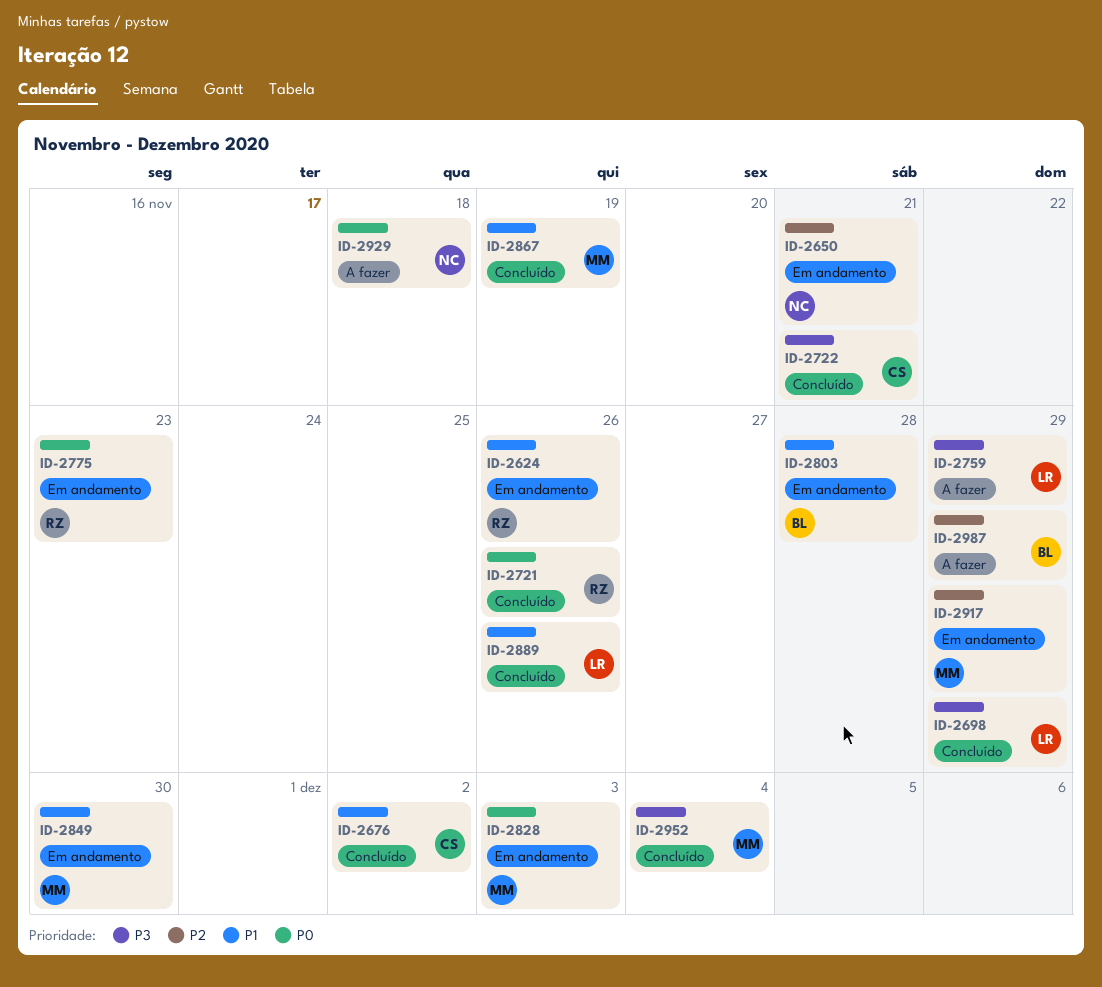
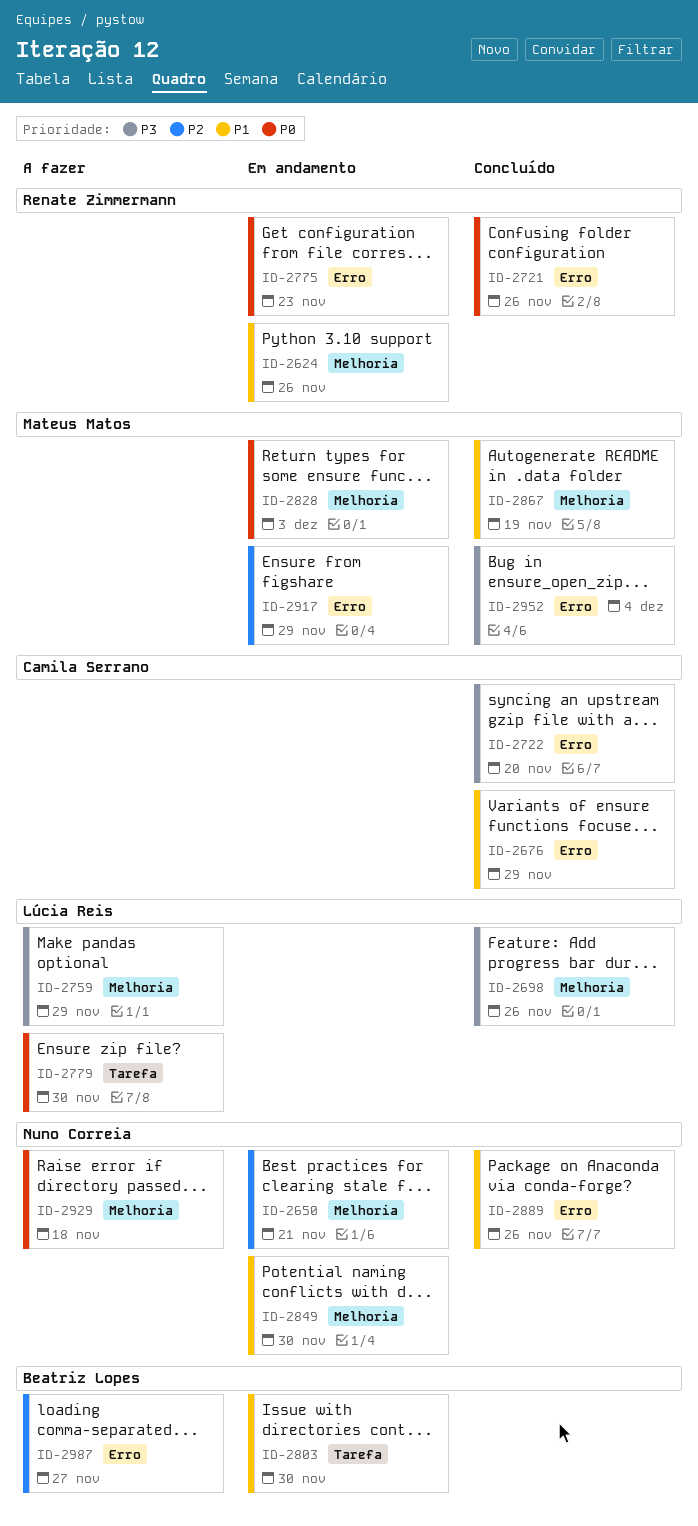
ID-2676, due: Dec 2 -> Nov 29
ID-2698, due: Nov 29 -> Nov 26
ID-2722, due: Nov 21 -> Nov 20
ID-2779: none -> present
ID-2803, due: Nov 28 -> Nov 30
ID-2849, owner: Mateus Matos -> Nuno Correia
ID-2889, owner: Lúcia Reis -> Nuno Correia
ID-2987, due: Nov 29 -> Nov 27

